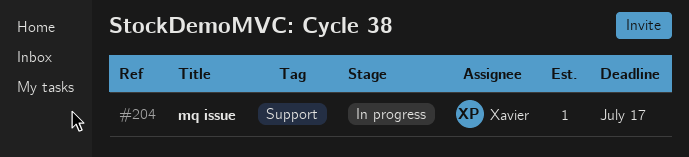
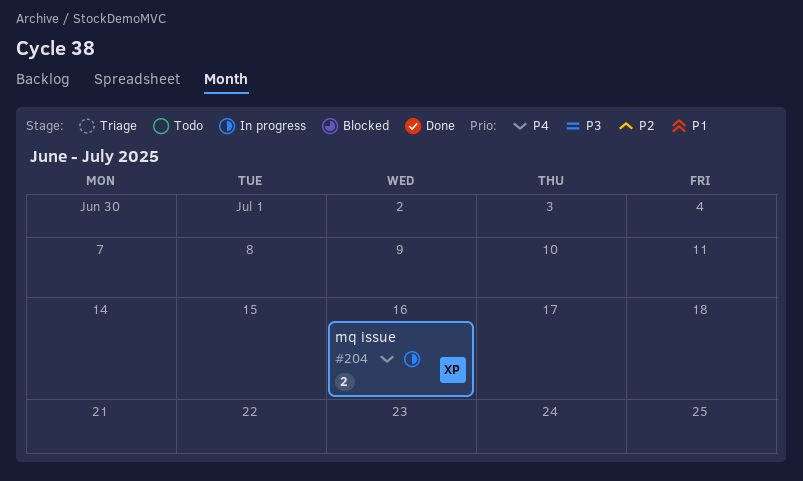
#204, estimate: 1 -> 2
#204, due: Jul 17 -> Jul 16

